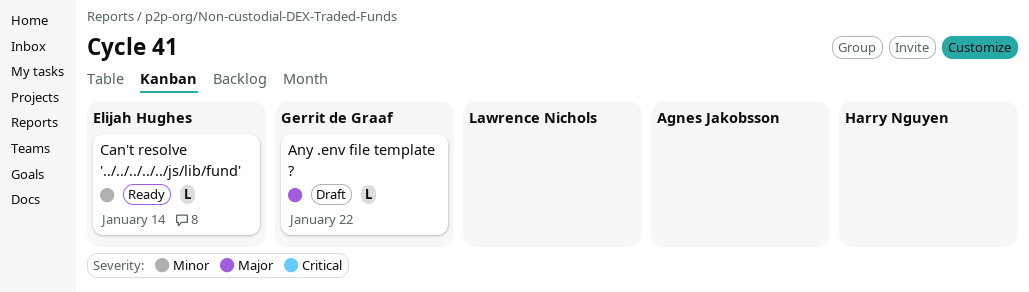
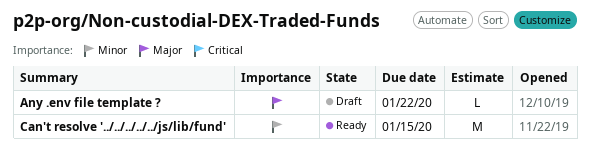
Can't resolve '../../../../../js/lib/fund', estimate: L -> M
Can't resolve '../../../../../js/lib/fund', due: Jan 14 -> Jan 15

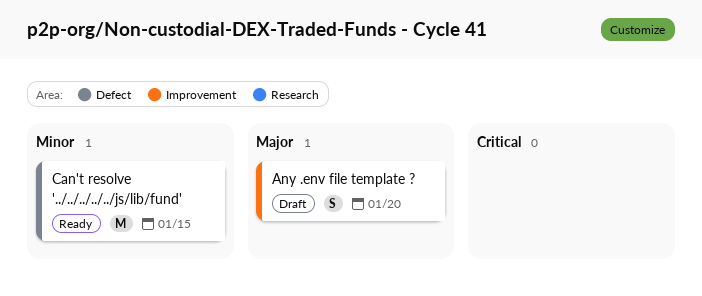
Any .env file template ?, estimate: L -> S
Any .env file template ?, due: Jan 22 -> Jan 20

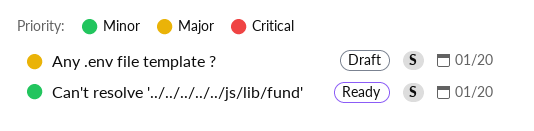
Can't resolve '../../../../../js/lib/fund', estimate: M -> S
Can't resolve '../../../../../js/lib/fund', due: Jan 15 -> Jan 20

